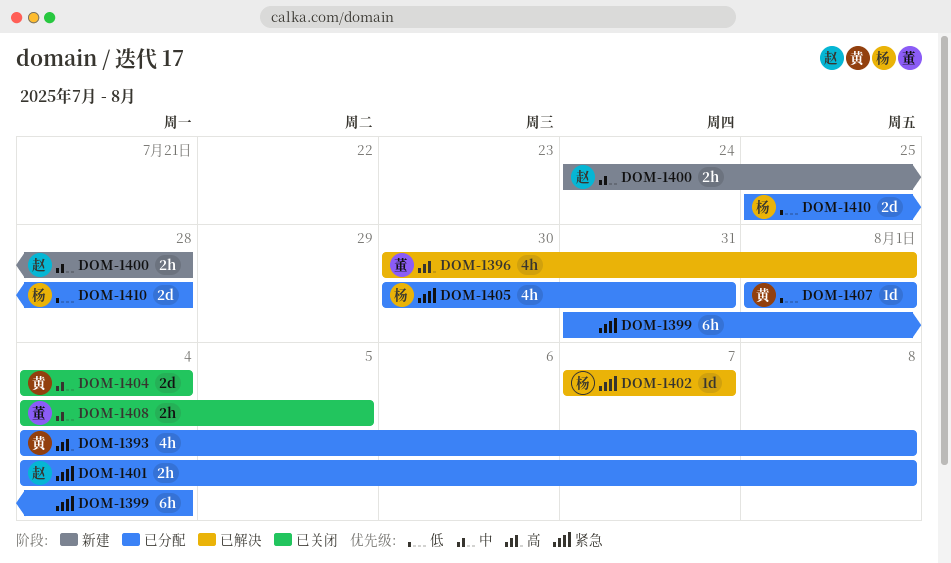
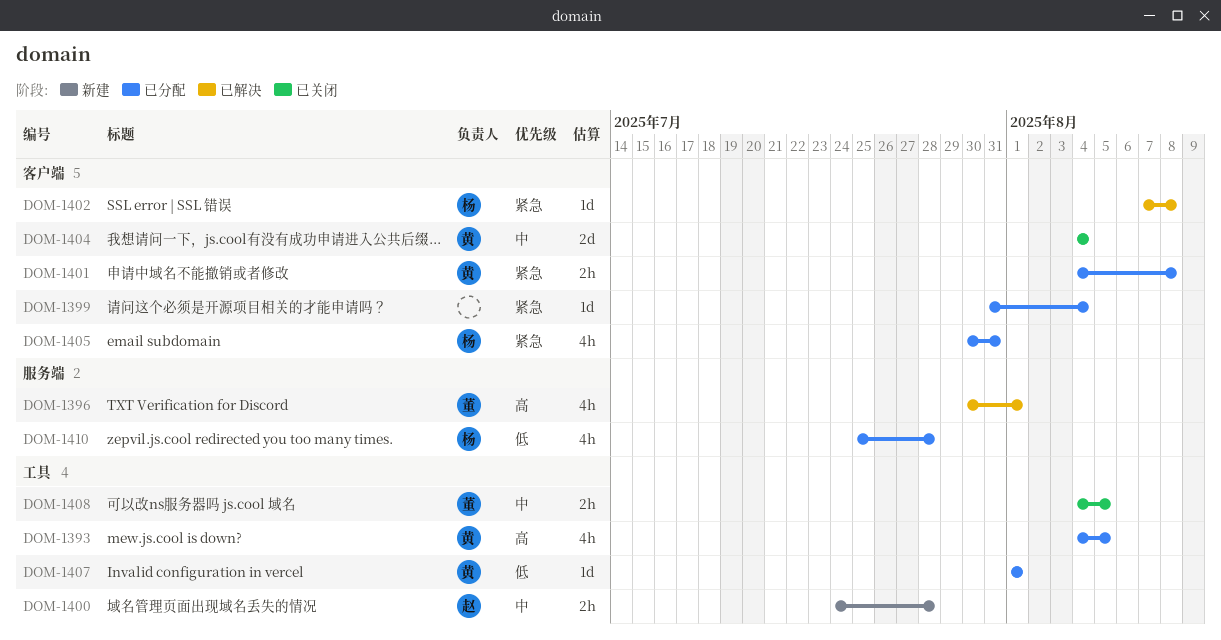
DOM-1393, due: Aug 8 -> Aug 5
DOM-1399, estimate: 6h -> 1d
DOM-1401, owner: 赵 -> 黄
DOM-1402, due: Aug 7 -> Aug 8
DOM-1410, estimate: 2d -> 4h

